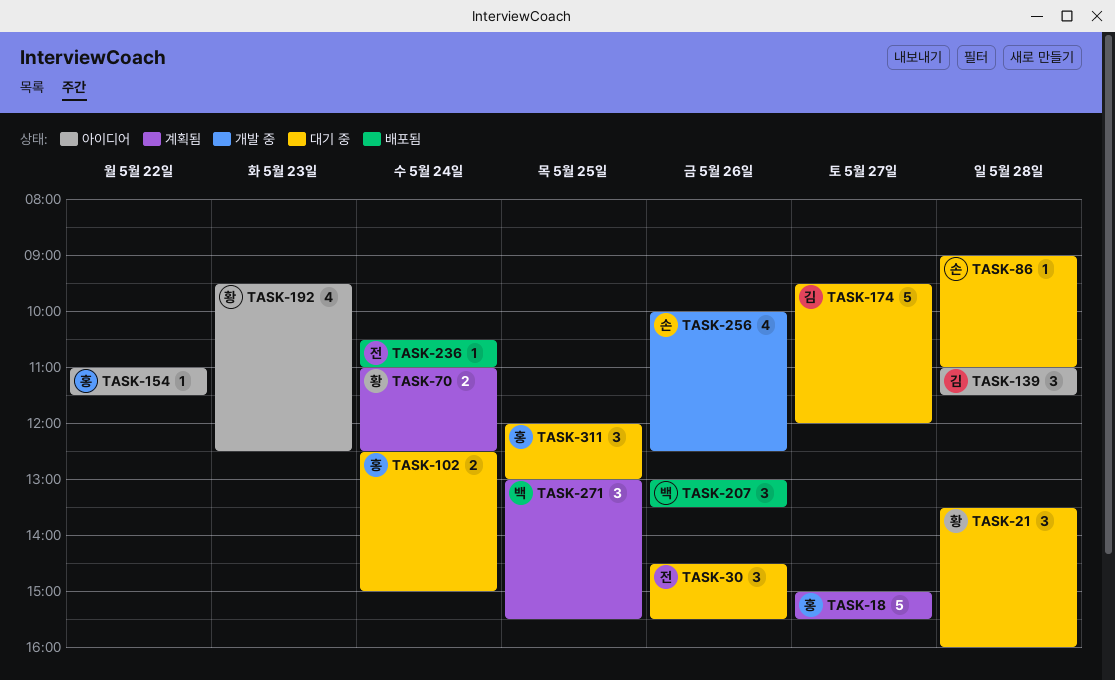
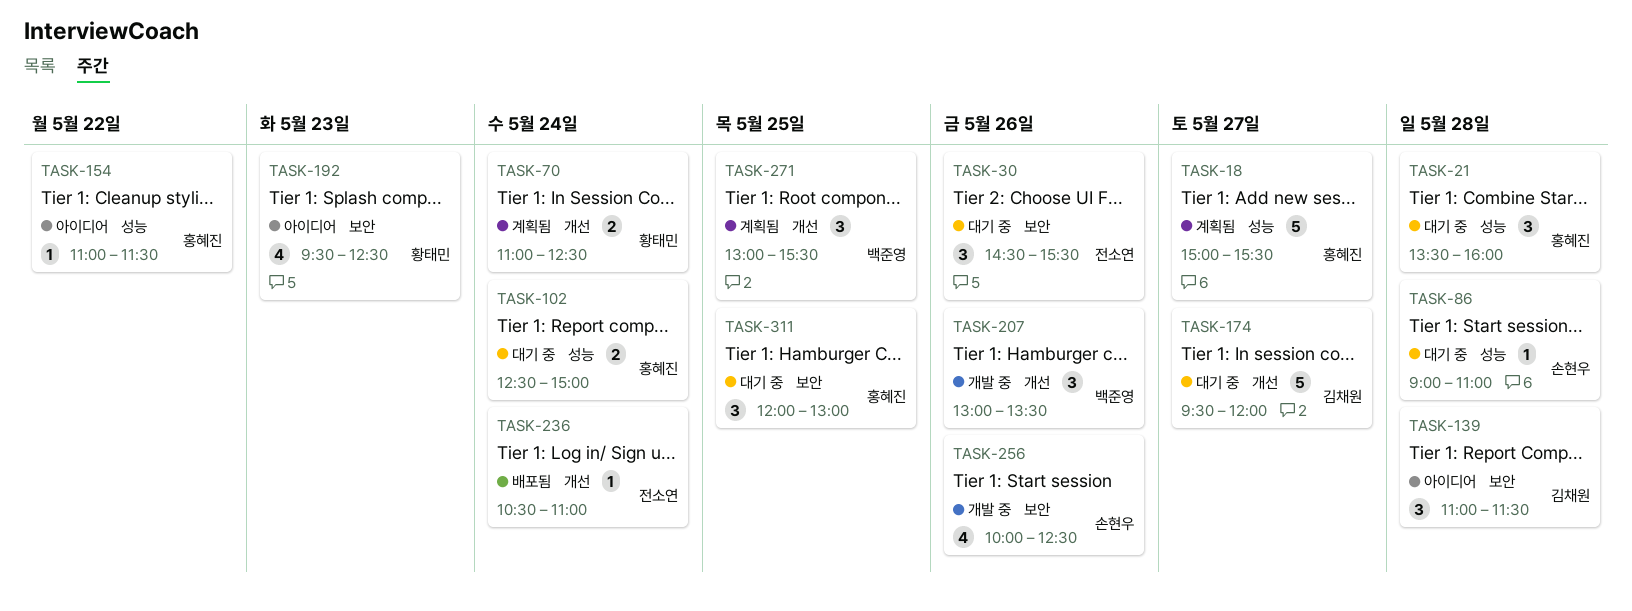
TASK-21, owner: 황태민 -> 홍혜진
TASK-207, status: 배포됨 -> 개발 중

